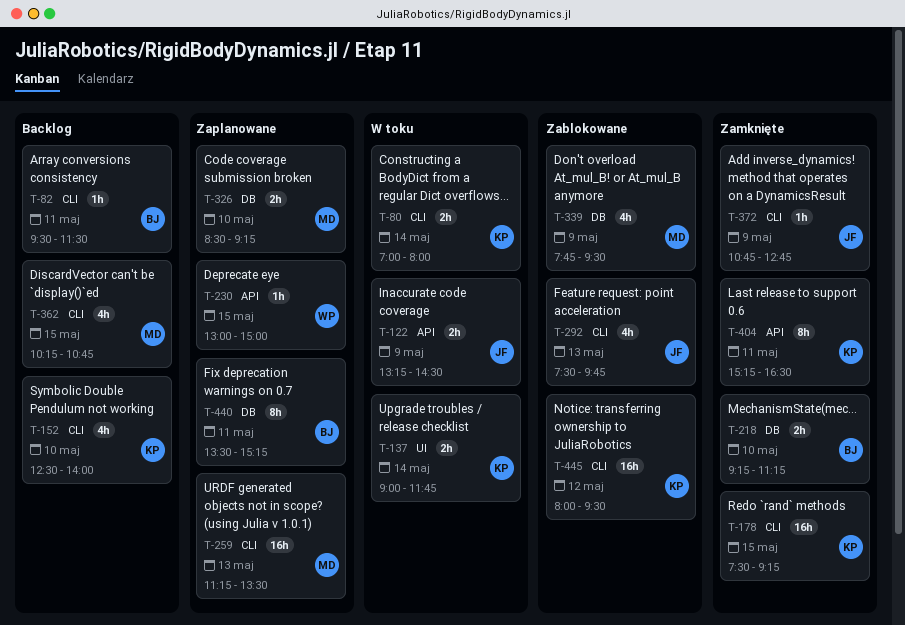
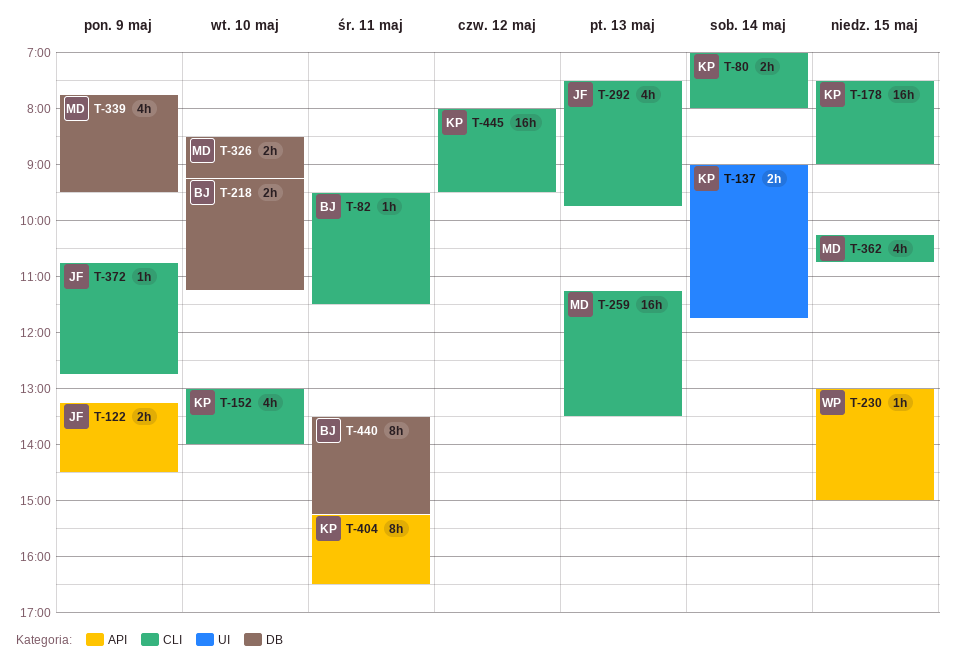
T-152, begins: 12:30 -> 13:00
T-178, ends: 09:15 -> 09:00

